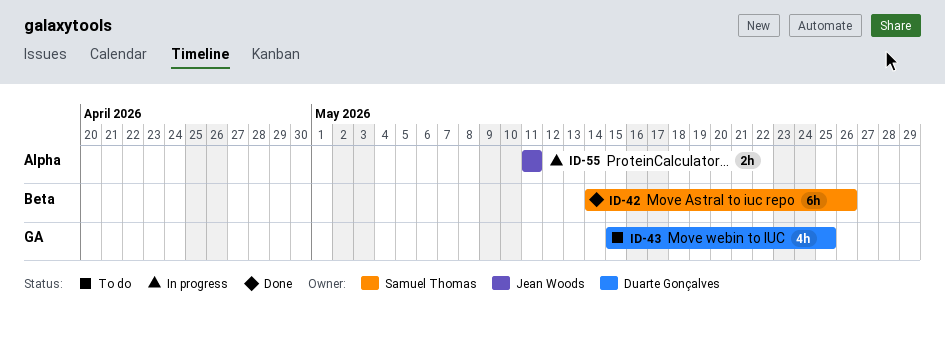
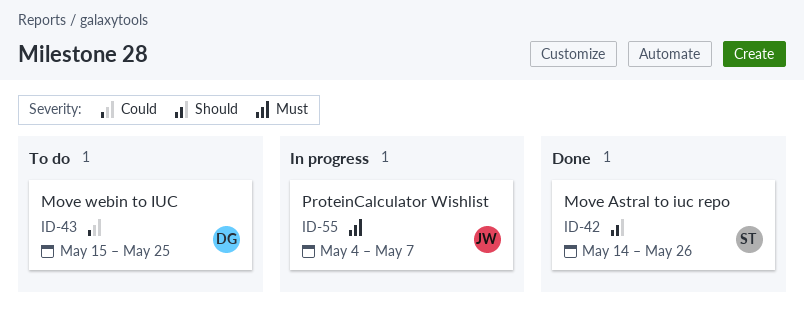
ID-55, start: May 11 -> May 4
ID-55, due: May 11 -> May 7

